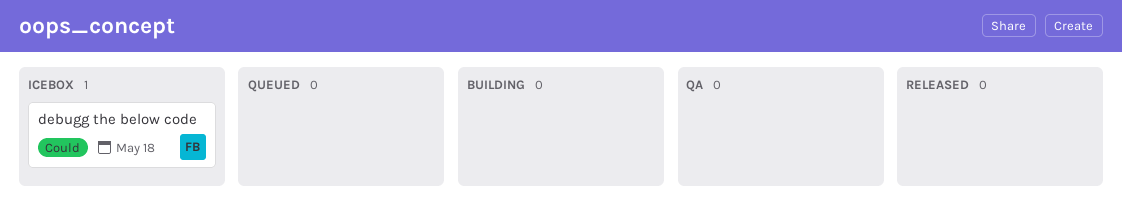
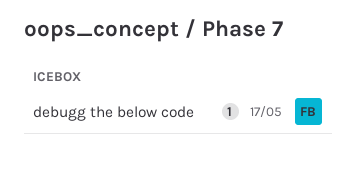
debugg the below code, due: May 18 -> May 17

